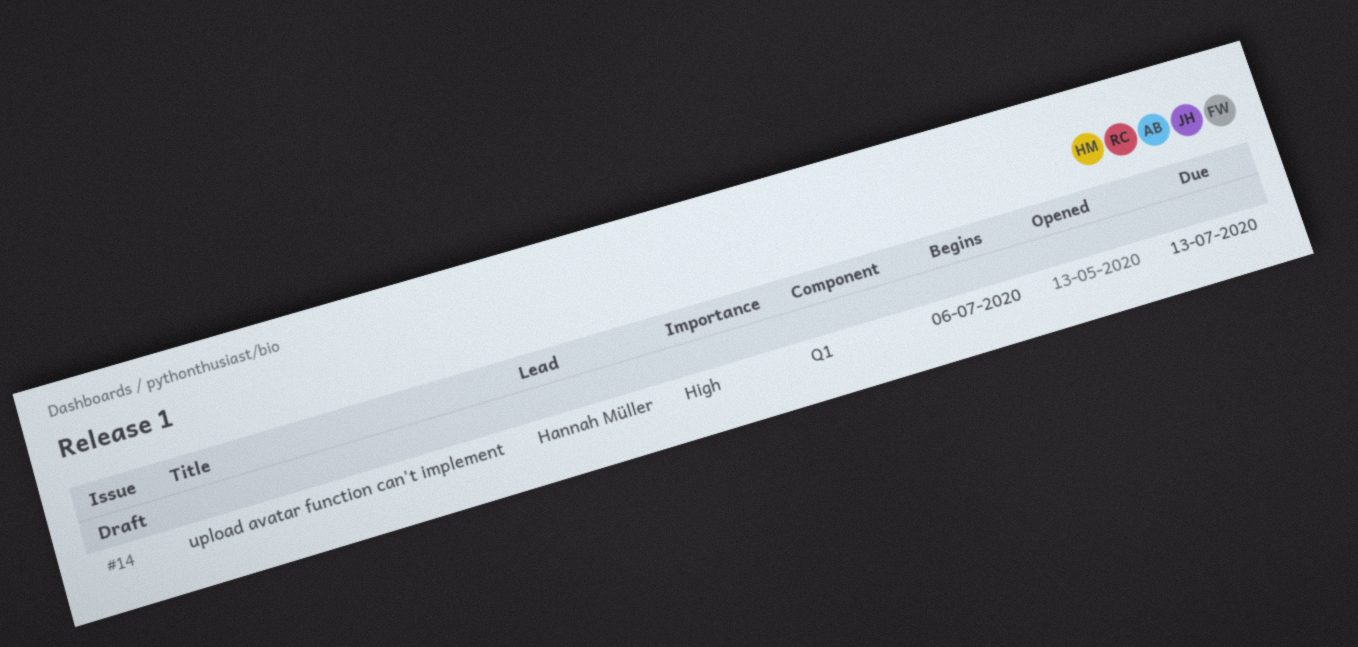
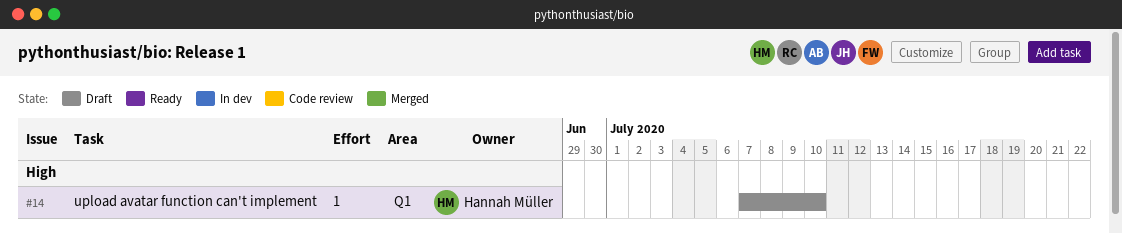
#14, start: Jul 6 -> Jul 7
#14, due: Jul 13 -> Jul 10

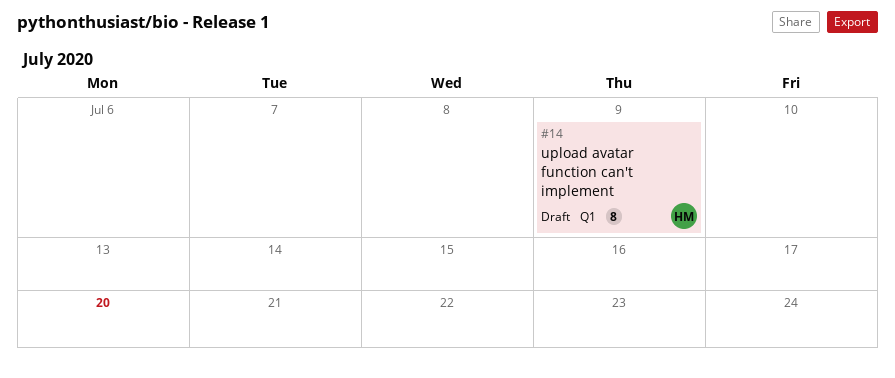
#14, estimate: 1 -> 8
#14, due: Jul 10 -> Jul 9

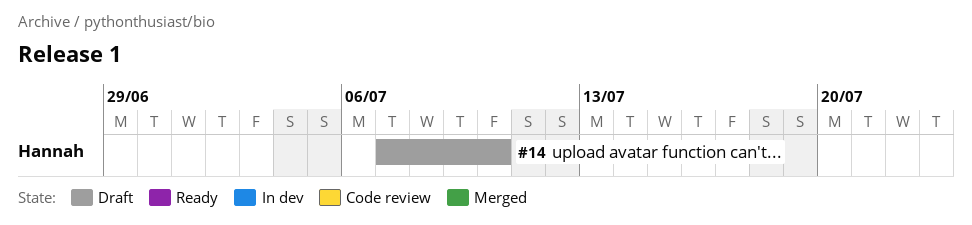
#14, due: Jul 9 -> Jul 10

